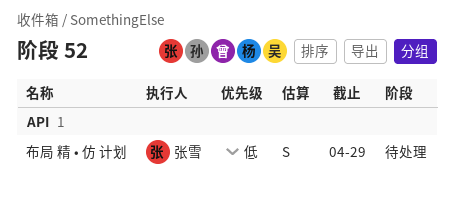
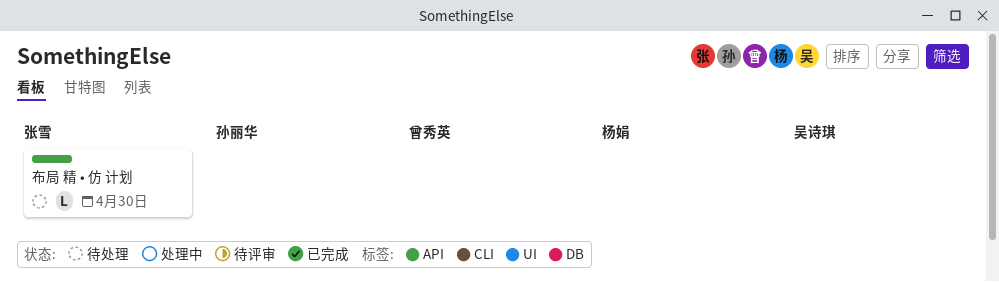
布局 精 • 仿 计划, estimate: S -> L
布局 精 • 仿 计划, due: Apr 29 -> Apr 30

